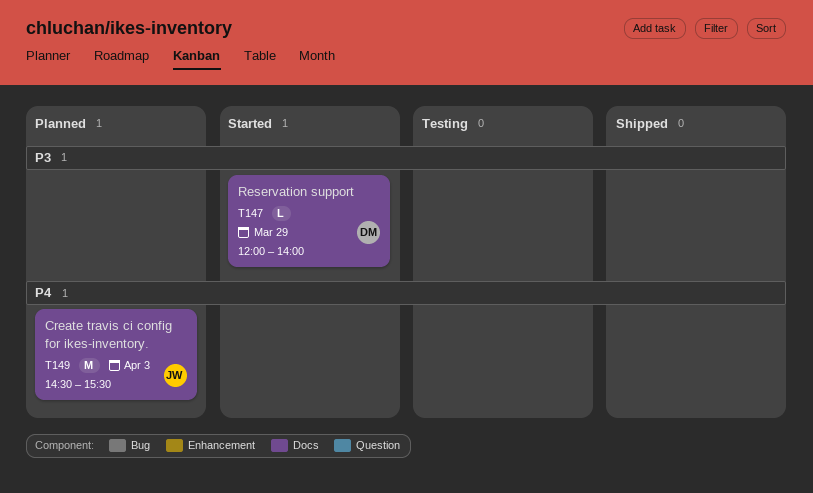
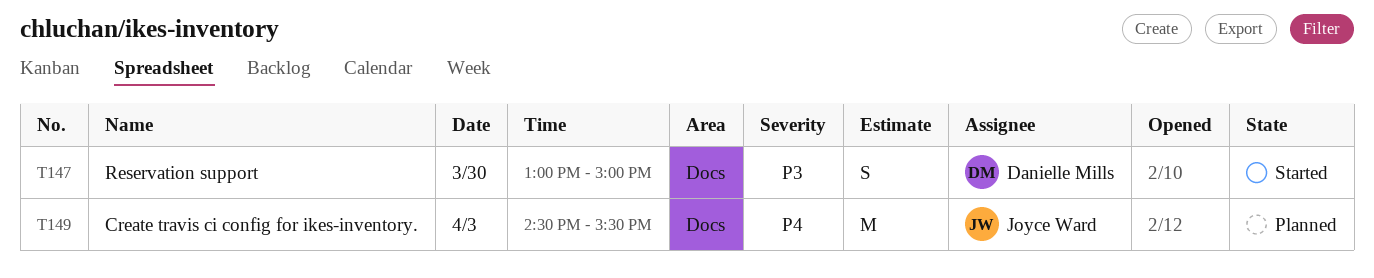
T147, estimate: L -> S
T147, day: Mar 29 -> Mar 30
T147, begins: 12:00 -> 13:00
T147, ends: 14:00 -> 15:00

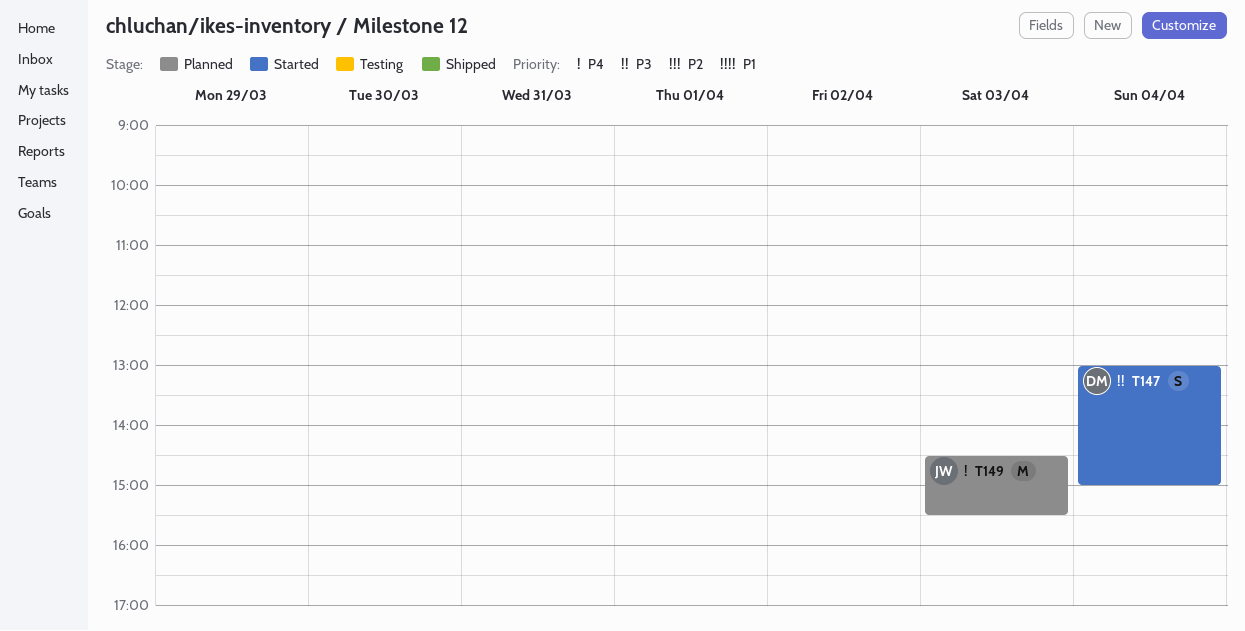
T147, day: Mar 30 -> Apr 4

